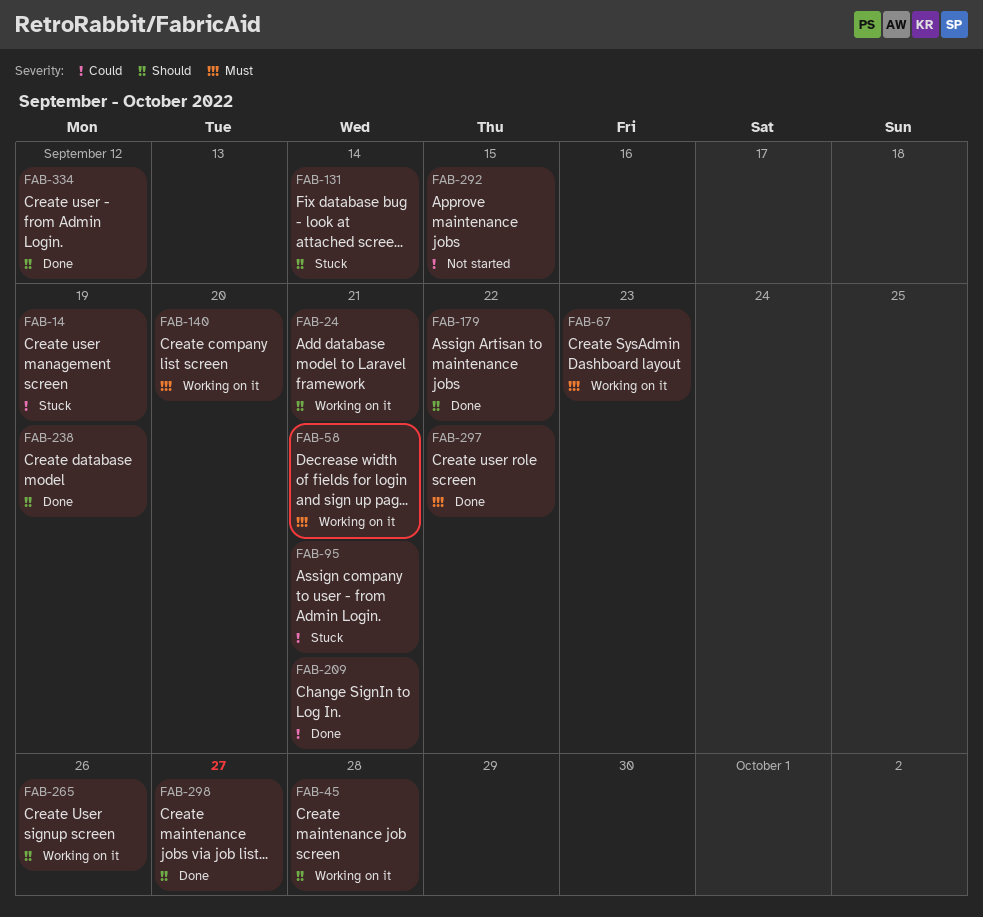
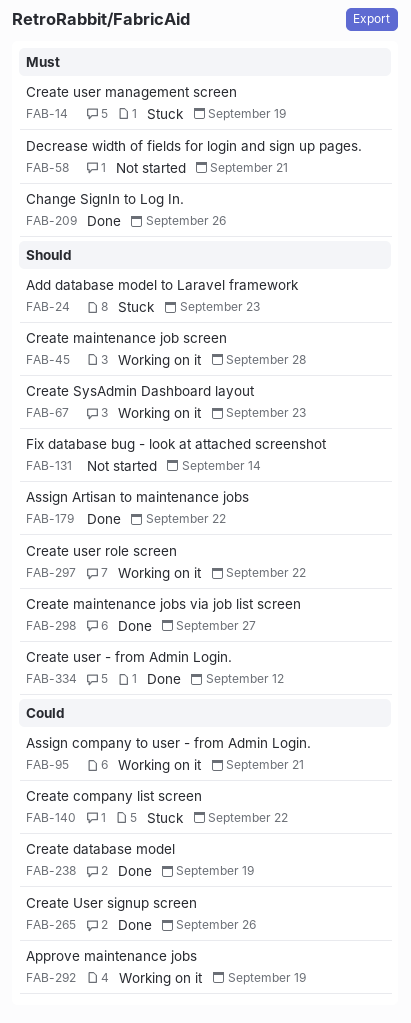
FAB-14, priority: Could -> Must
FAB-24, status: Working on it -> Stuck
FAB-24, due: Sep 21 -> Sep 23
FAB-58, status: Working on it -> Not started
FAB-67, priority: Must -> Should
FAB-95, status: Stuck -> Working on it
FAB-131, status: Stuck -> Not started
FAB-140, status: Working on it -> Stuck
FAB-140, priority: Must -> Could
FAB-140, due: Sep 20 -> Sep 22
FAB-209, priority: Could -> Must
FAB-209, due: Sep 21 -> Sep 26
FAB-238, priority: Should -> Could
FAB-265, status: Working on it -> Done
FAB-265, priority: Should -> Could
FAB-292, status: Not started -> Working on it
FAB-292, due: Sep 15 -> Sep 19
FAB-297, status: Done -> Working on it
FAB-297, priority: Must -> Should

